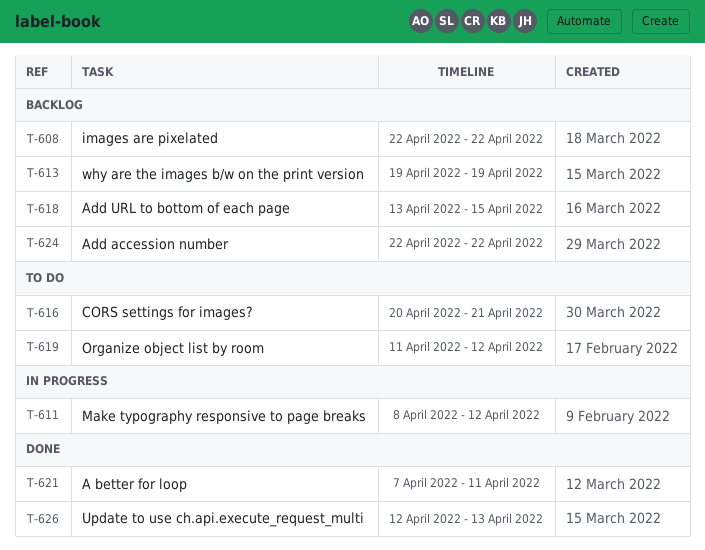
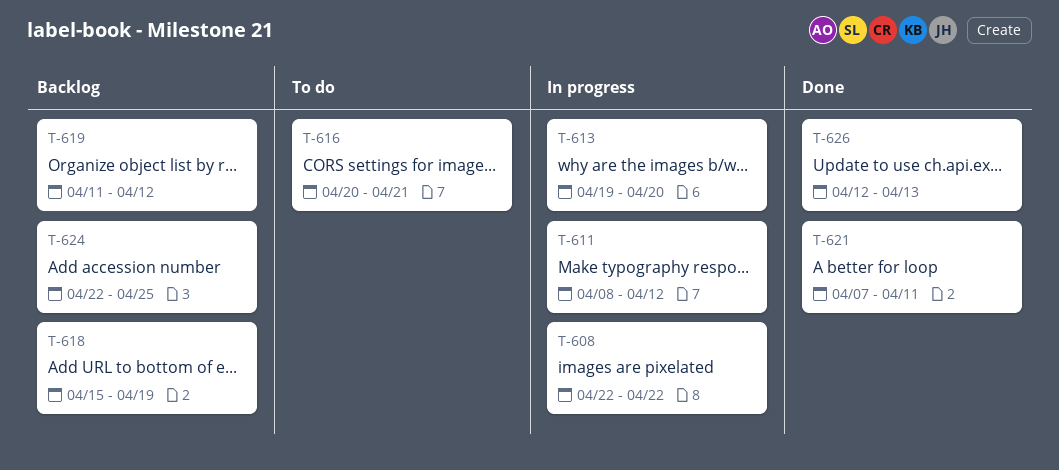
T-608, status: Backlog -> In progress
T-613, status: Backlog -> In progress
T-613, due: Apr 19 -> Apr 20
T-618, start: Apr 13 -> Apr 15
T-618, due: Apr 15 -> Apr 19
T-619, status: To do -> Backlog
T-624, due: Apr 22 -> Apr 25

